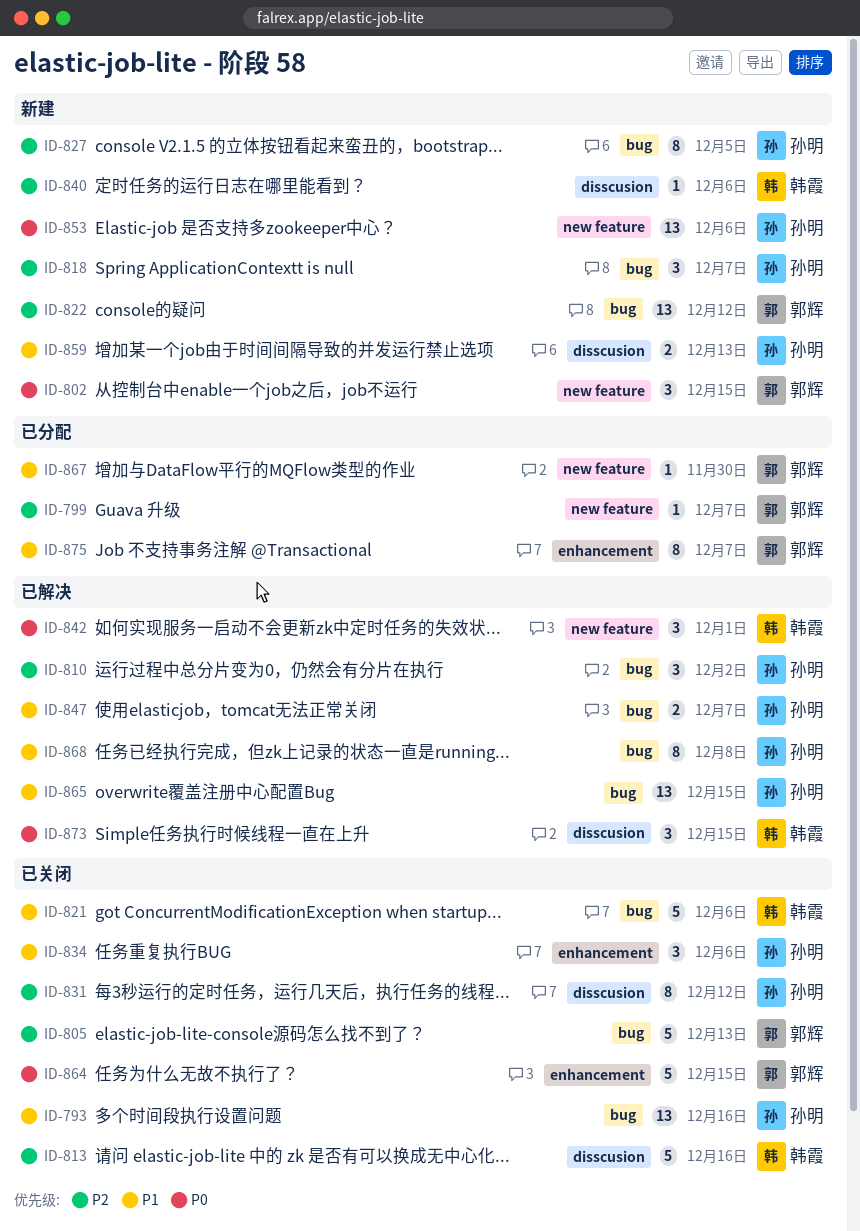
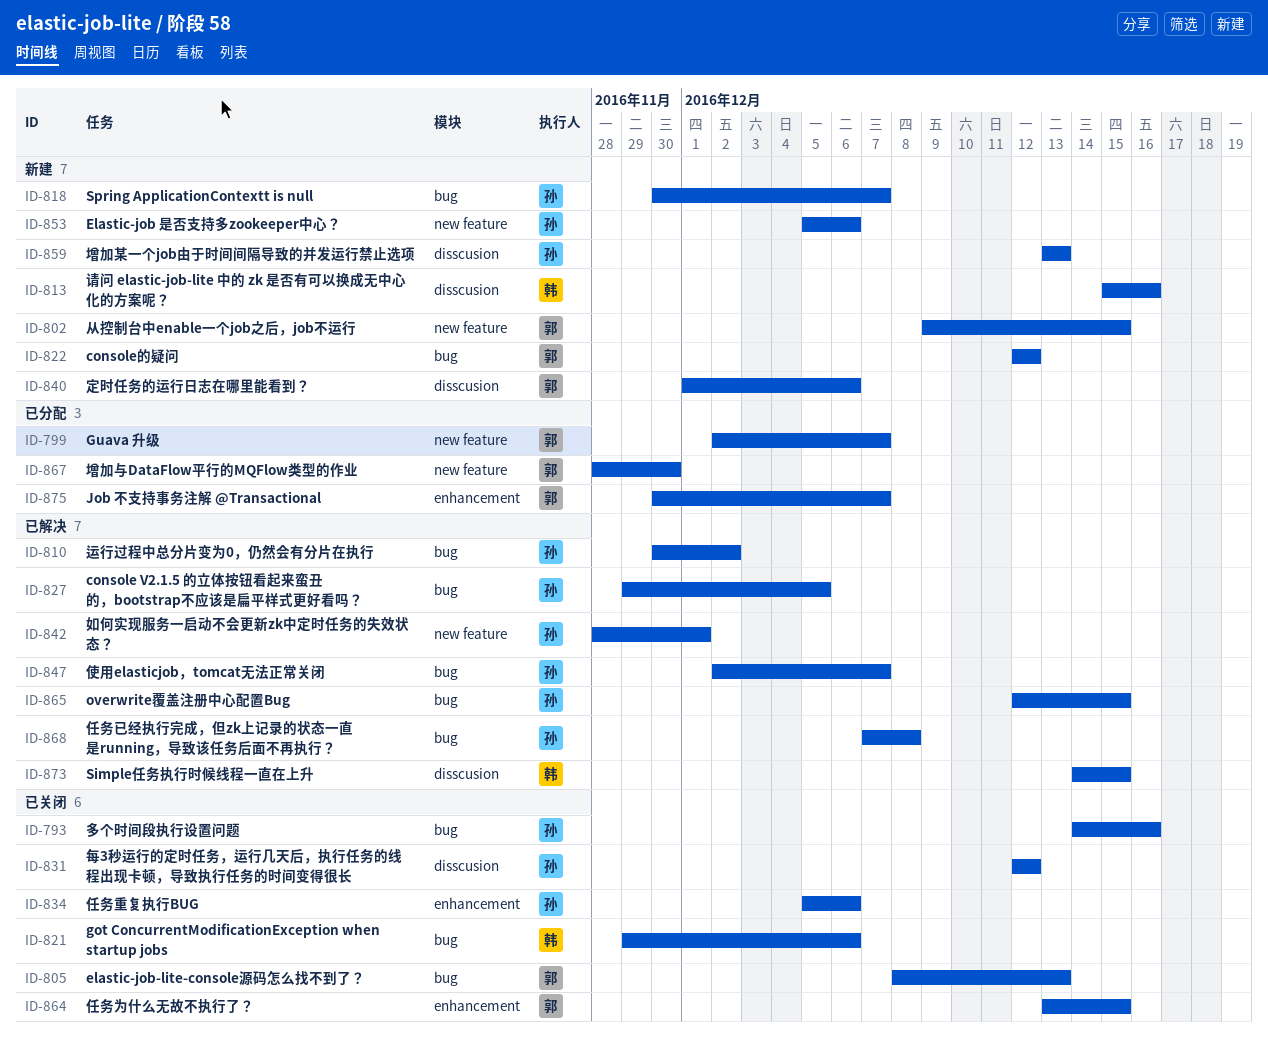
ID-813, status: 已关闭 -> 新建
ID-827, status: 新建 -> 已解决
ID-840, owner: 韩霞 -> 郭辉
ID-842, owner: 韩霞 -> 孙明

